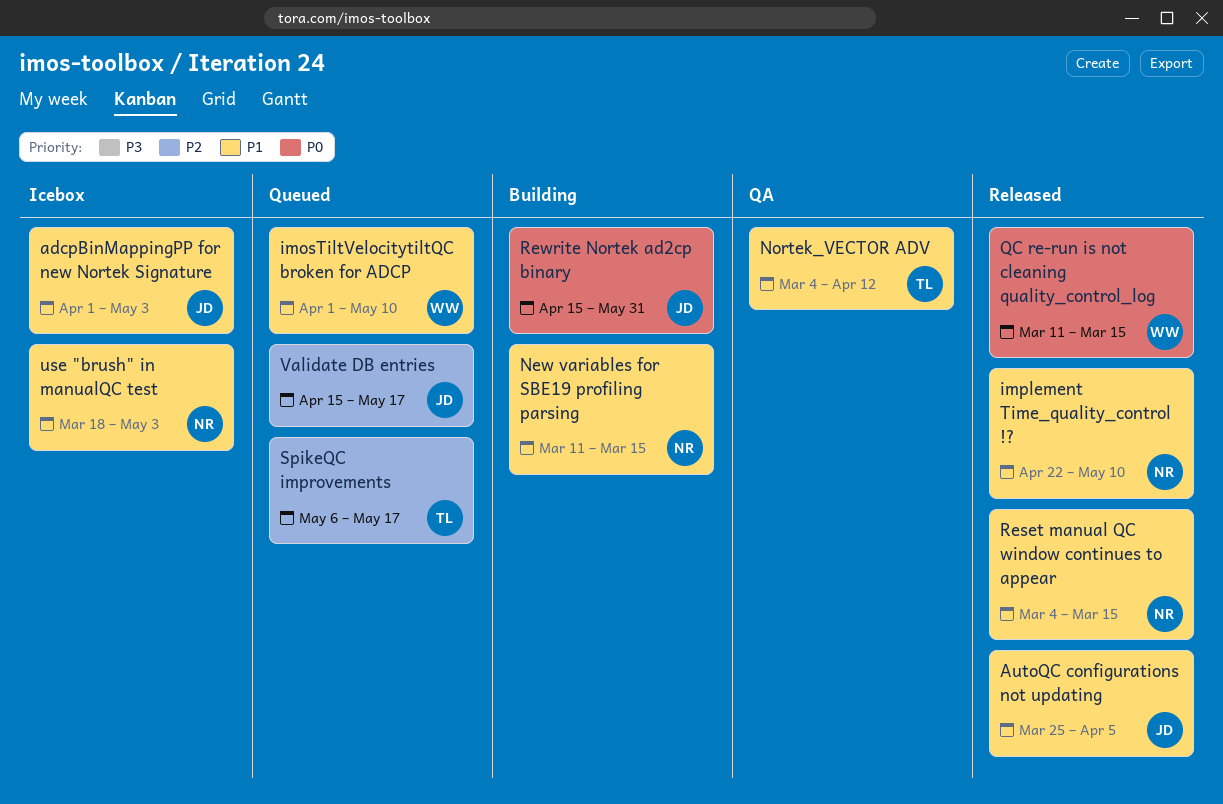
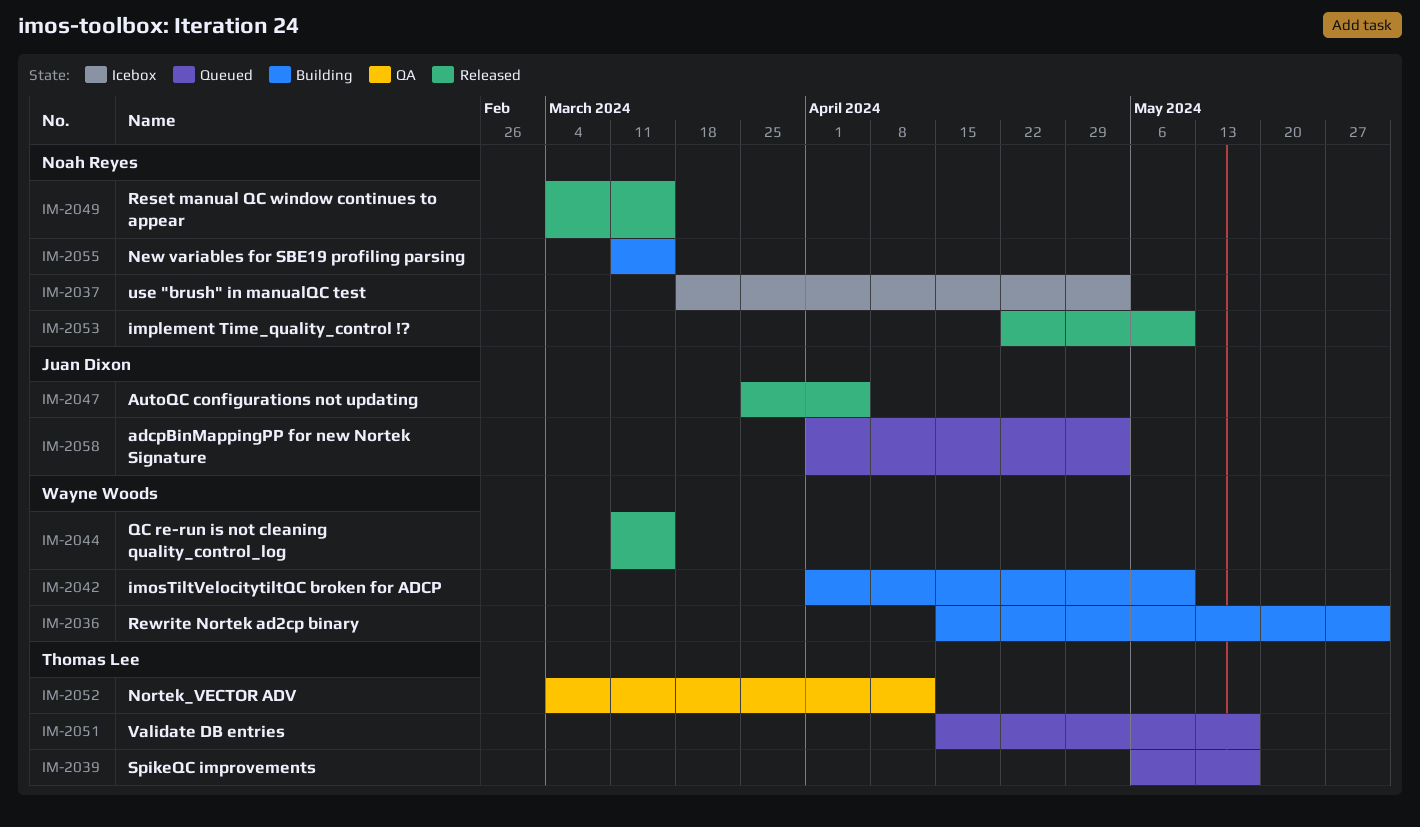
adcpBinMappingPP for new Nortek Signature, status: Icebox -> Queued
imosTiltVelocitytiltQC broken for ADCP, status: Queued -> Building
Rewrite Nortek ad2cp binary, owner: Juan Dixon -> Wayne Woods
Validate DB entries, owner: Juan Dixon -> Thomas Lee

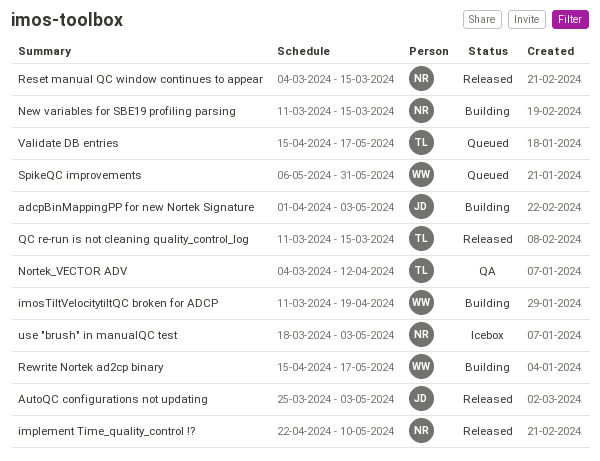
adcpBinMappingPP for new Nortek Signature, status: Queued -> Building
AutoQC configurations not updating, due: Apr 5 -> May 3
imosTiltVelocitytiltQC broken for ADCP, start: Apr 1 -> Mar 11
imosTiltVelocitytiltQC broken for ADCP, due: May 10 -> Apr 19
QC re-run is not cleaning quality_control_log, owner: Wayne Woods -> Thomas Lee
Rewrite Nortek ad2cp binary, due: May 31 -> May 17
SpikeQC improvements, owner: Thomas Lee -> Wayne Woods
SpikeQC improvements, due: May 17 -> May 31

